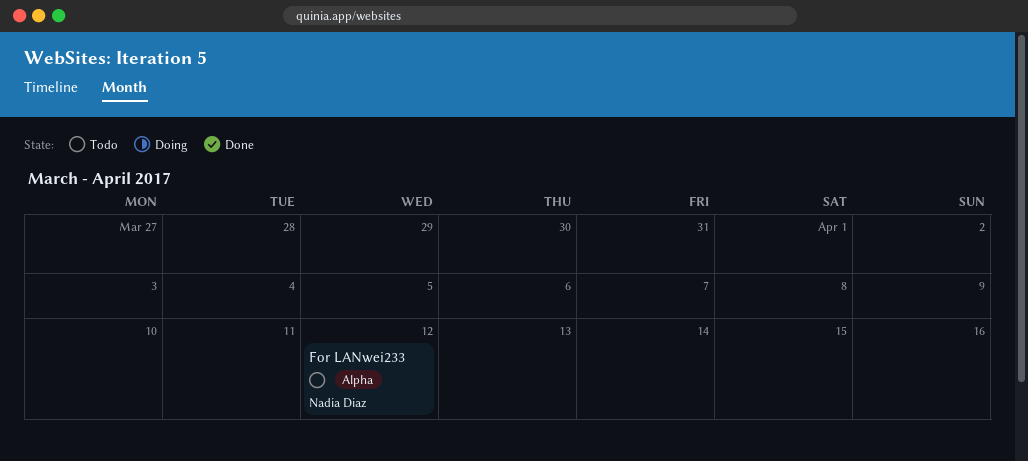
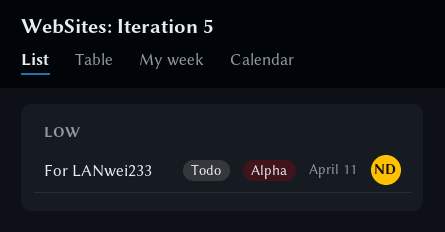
For LANwei233, due: Apr 12 -> Apr 11

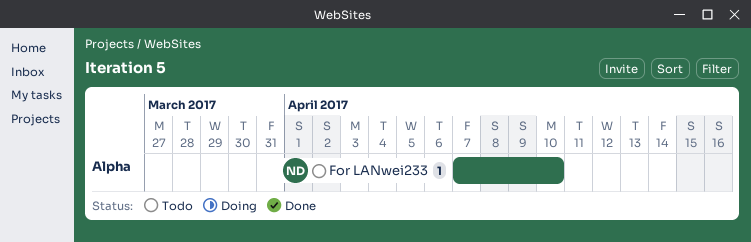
For LANwei233, due: Apr 11 -> Apr 10

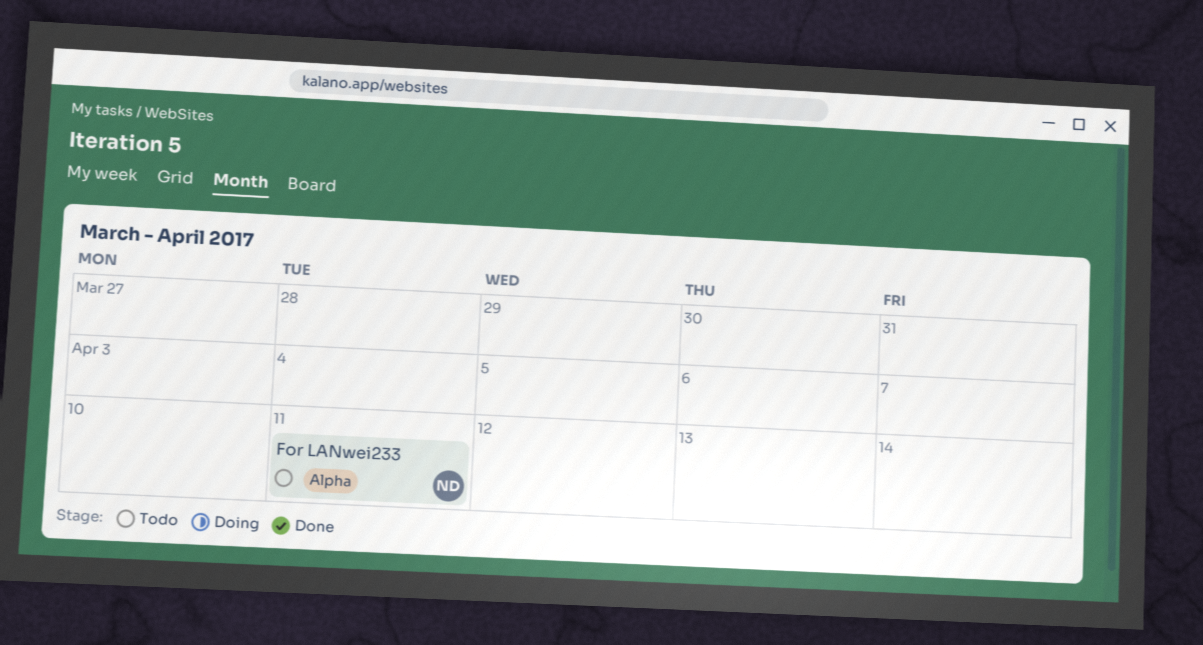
For LANwei233, due: Apr 10 -> Apr 11

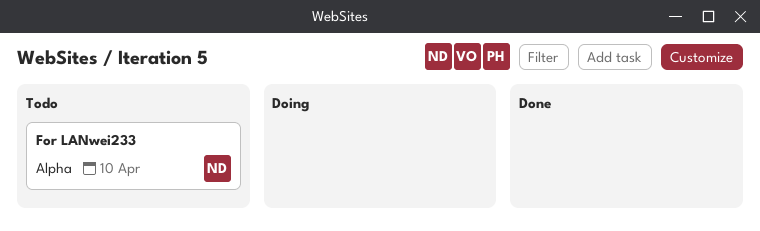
For LANwei233, due: Apr 11 -> Apr 10

